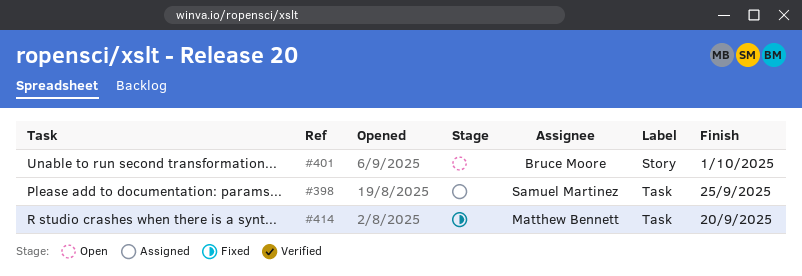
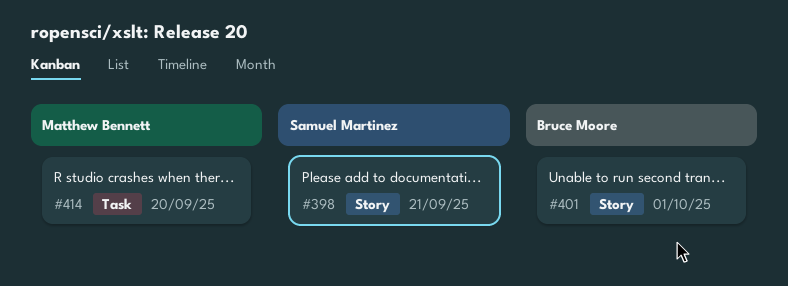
#398, label: Task -> Story
#398, due: Sep 25 -> Sep 21

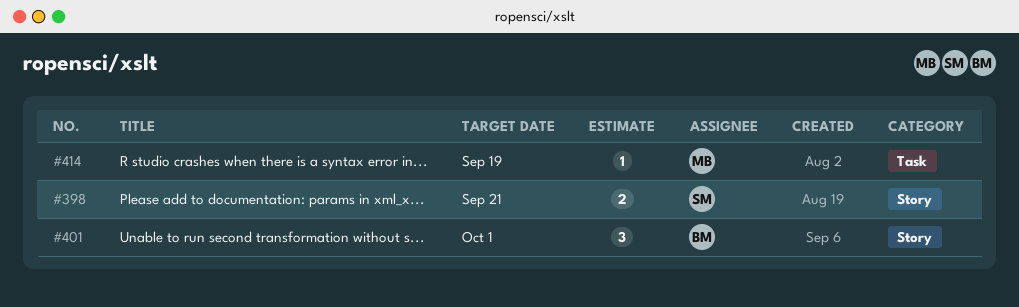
#414, due: Sep 20 -> Sep 19

